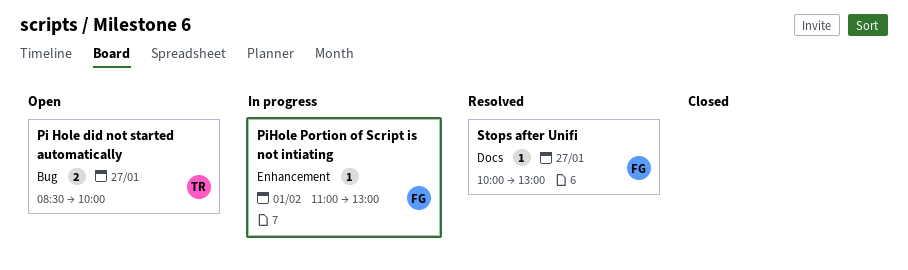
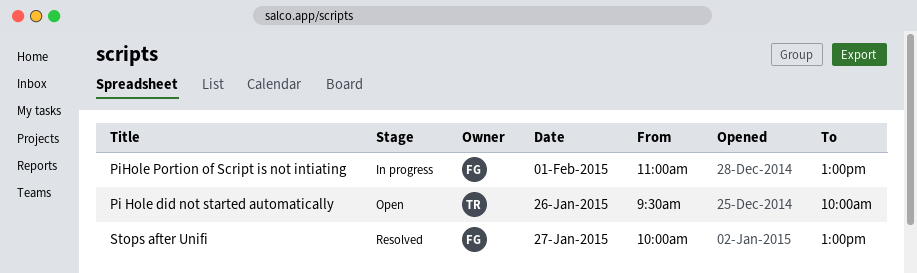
Pi Hole did not started automatically, day: Jan 27 -> Jan 26
Pi Hole did not started automatically, begins: 08:30 -> 09:30

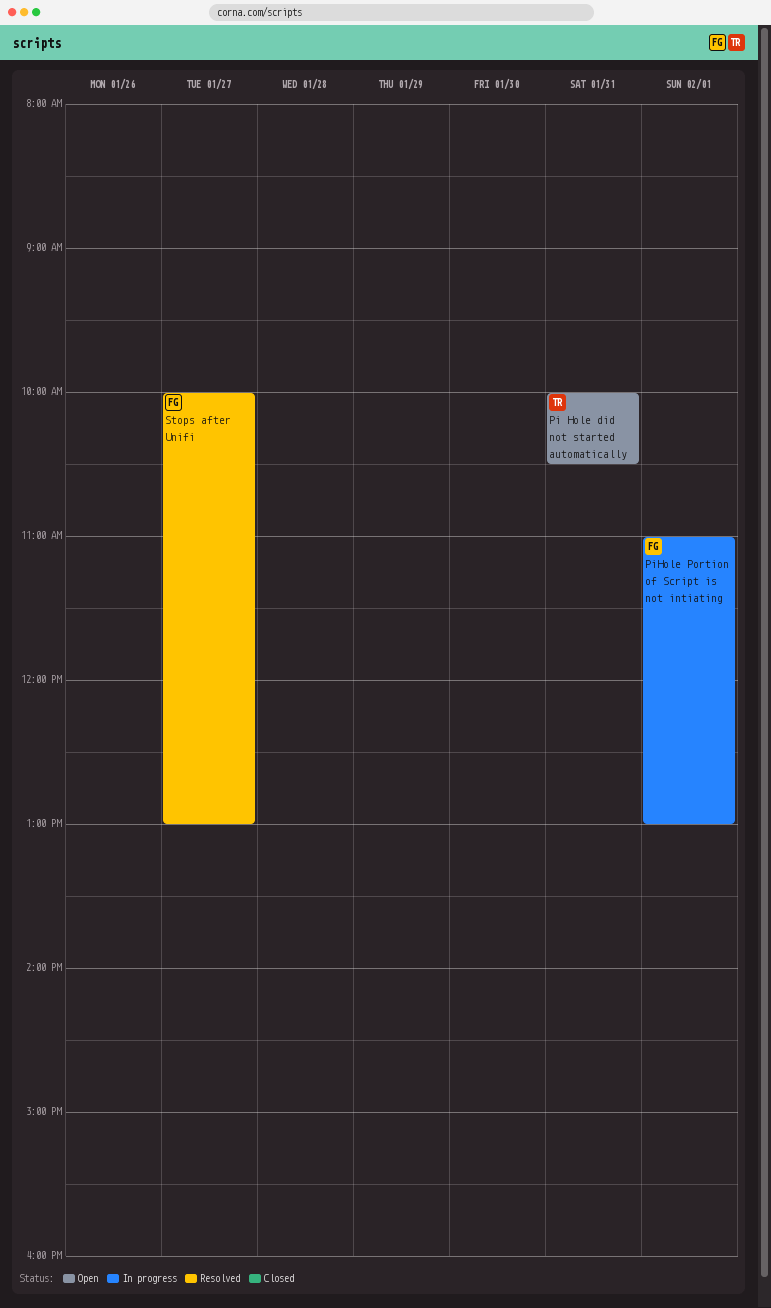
Pi Hole did not started automatically, day: Jan 26 -> Jan 31
Pi Hole did not started automatically, begins: 09:30 -> 10:00
Pi Hole did not started automatically, ends: 10:00 -> 10:30

